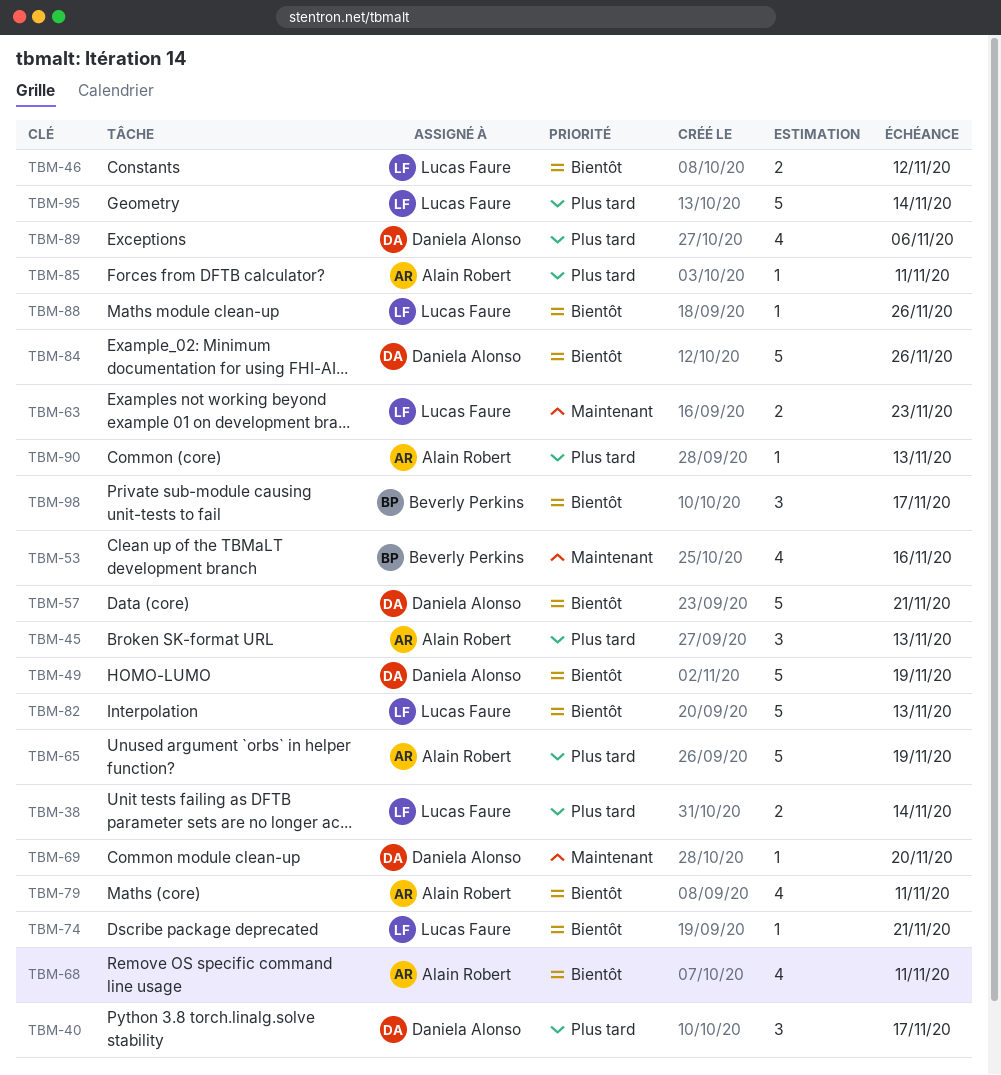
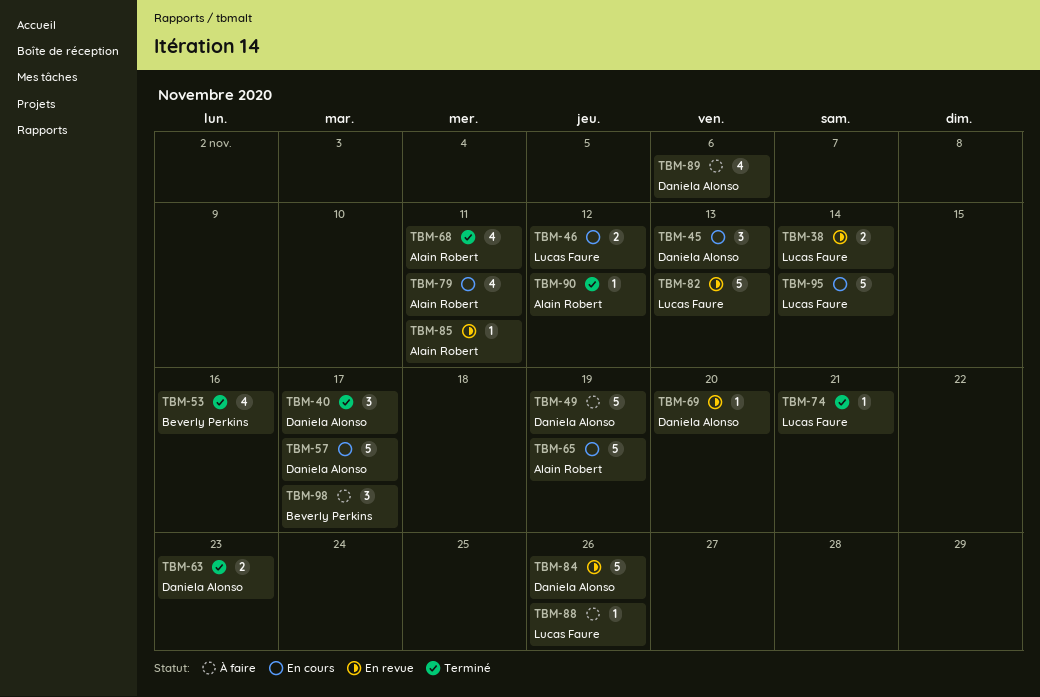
TBM-45, owner: Alain Robert -> Daniela Alonso
TBM-57, due: Nov 21 -> Nov 17
TBM-63, owner: Lucas Faure -> Daniela Alonso
TBM-90, due: Nov 13 -> Nov 12

